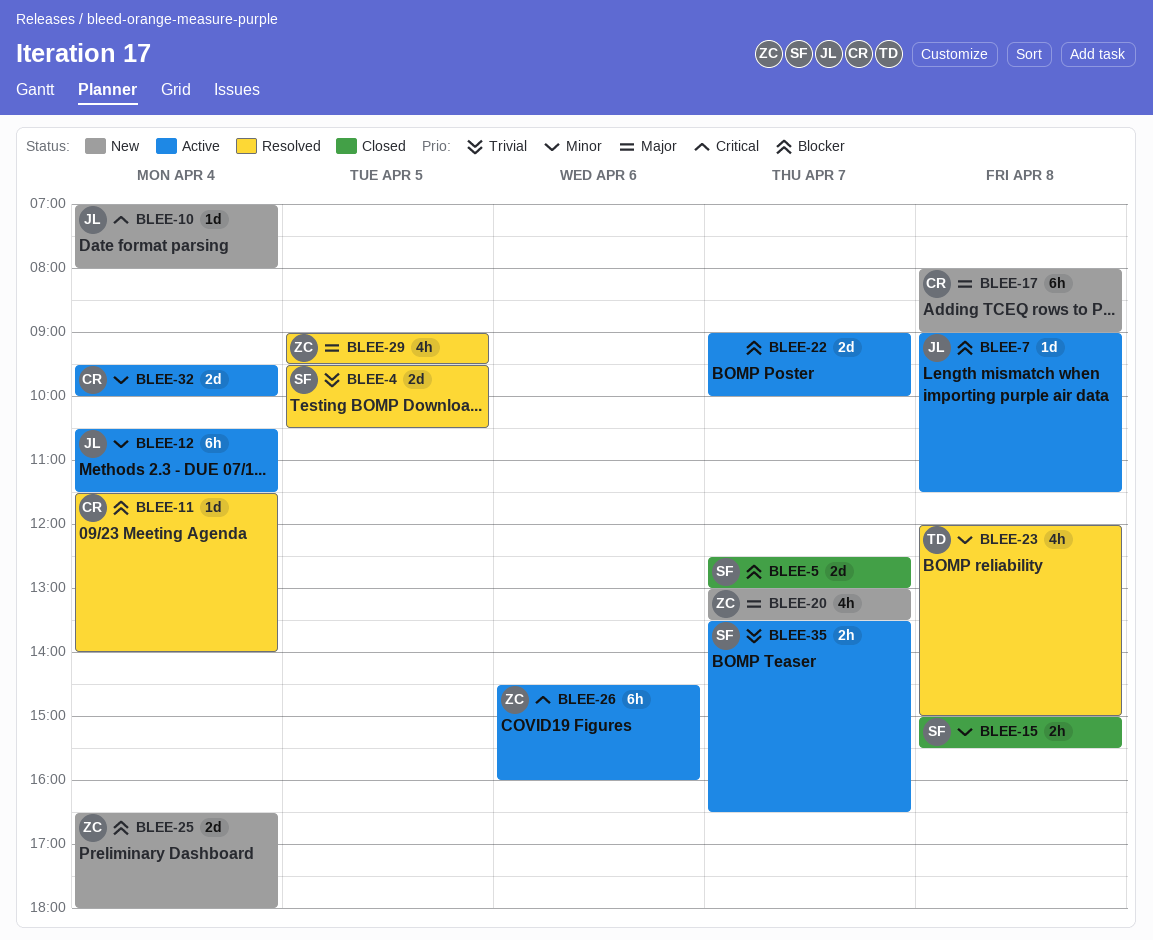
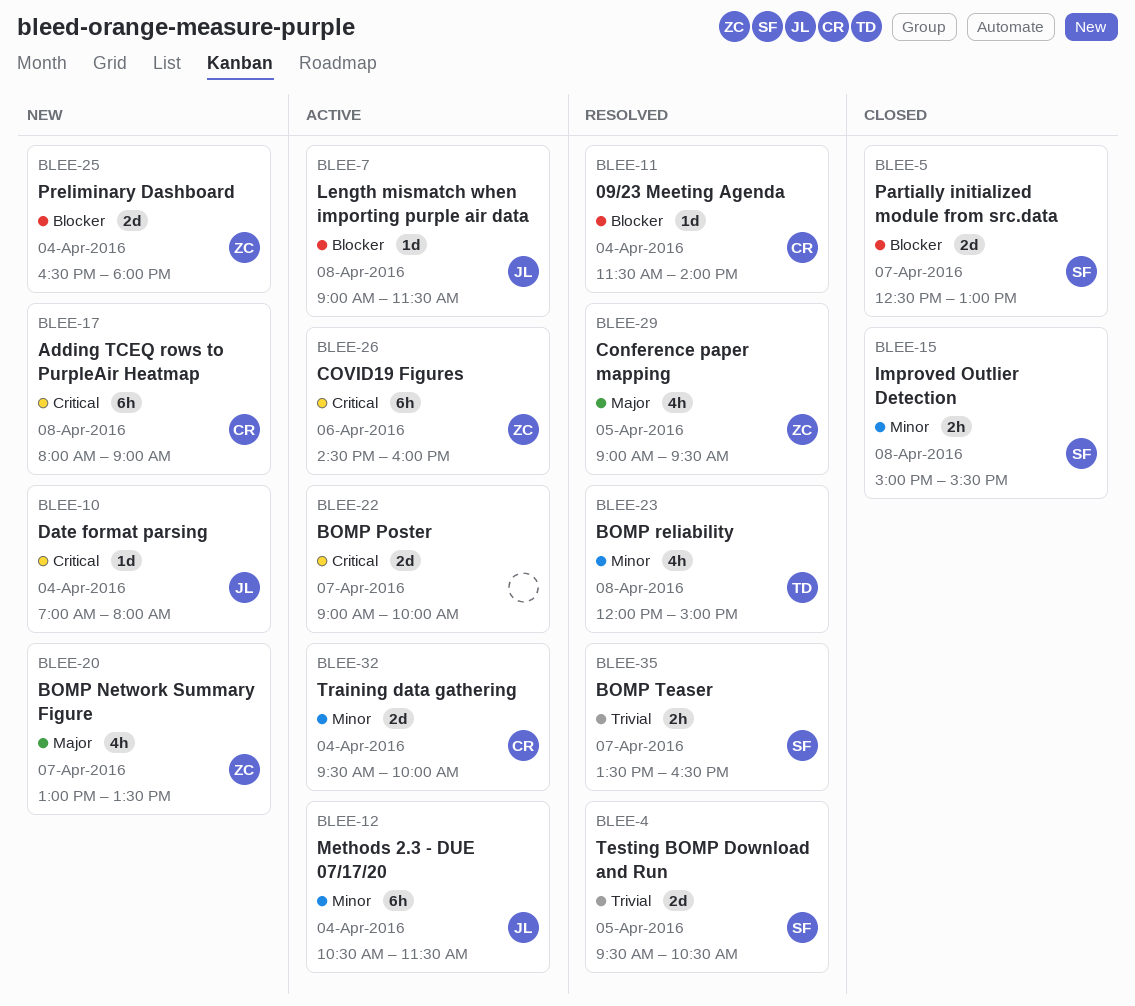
BLEE-17, priority: Major -> Critical
BLEE-22, priority: Blocker -> Critical
BLEE-35, status: Active -> Resolved

